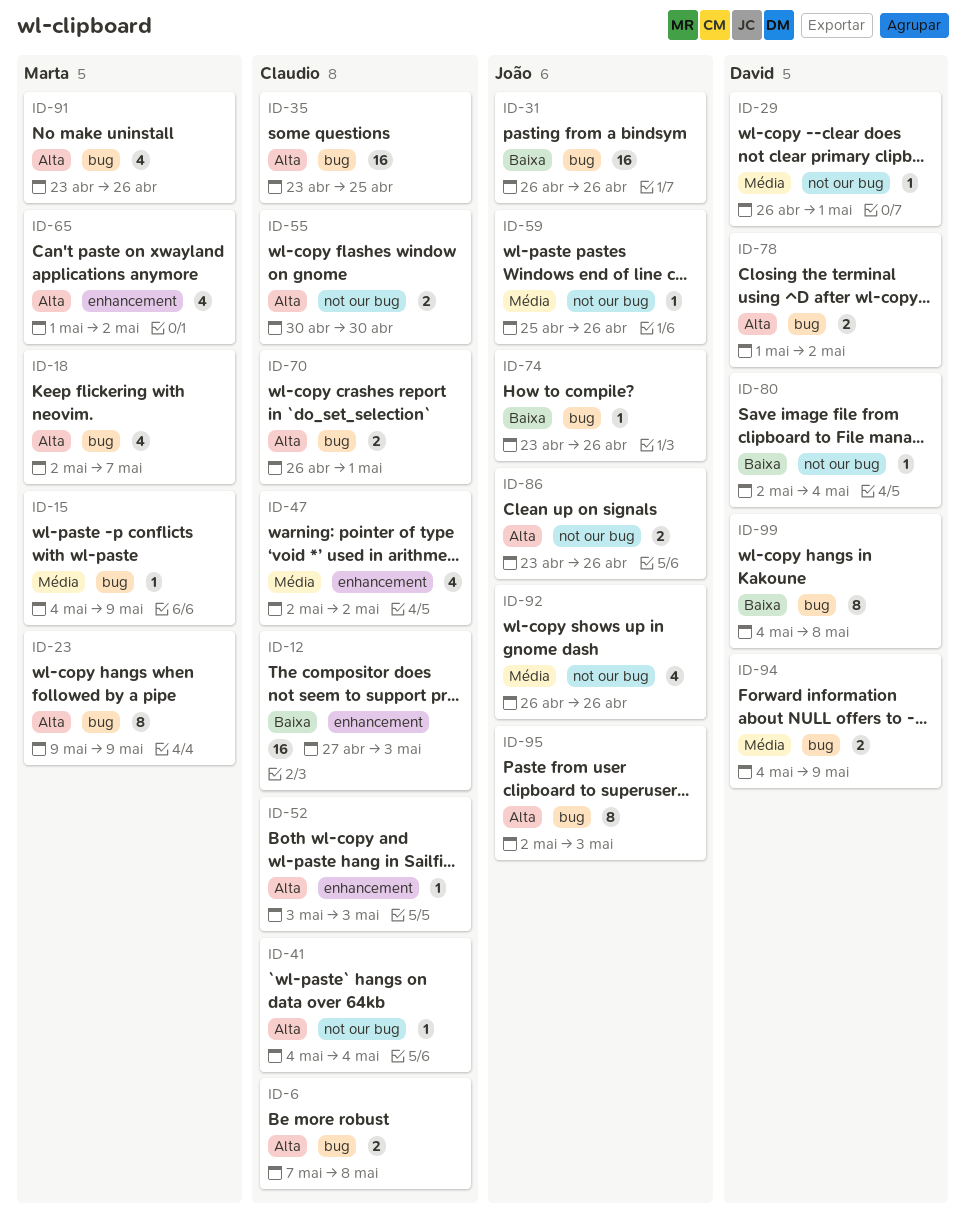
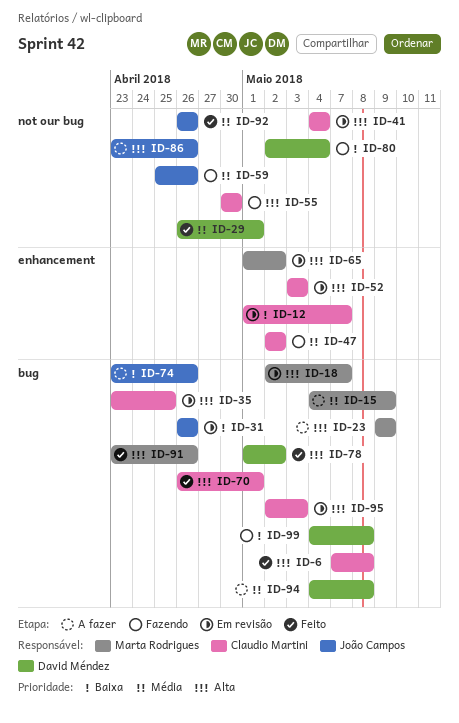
ID-12, start: Apr 27 -> May 1
ID-12, due: May 3 -> May 7
ID-94, due: May 9 -> May 8
ID-95, owner: João Campos -> Claudio Martini

